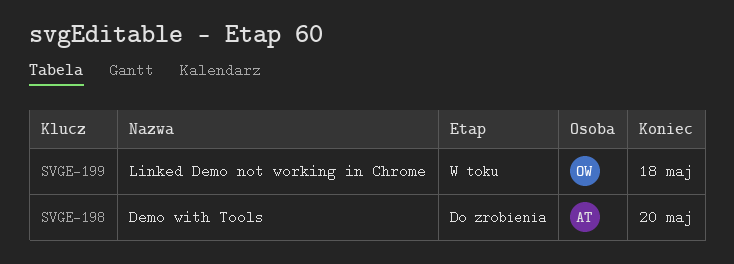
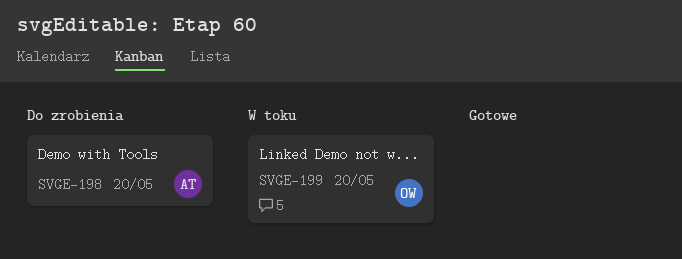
SVGE-199, due: May 18 -> May 20

